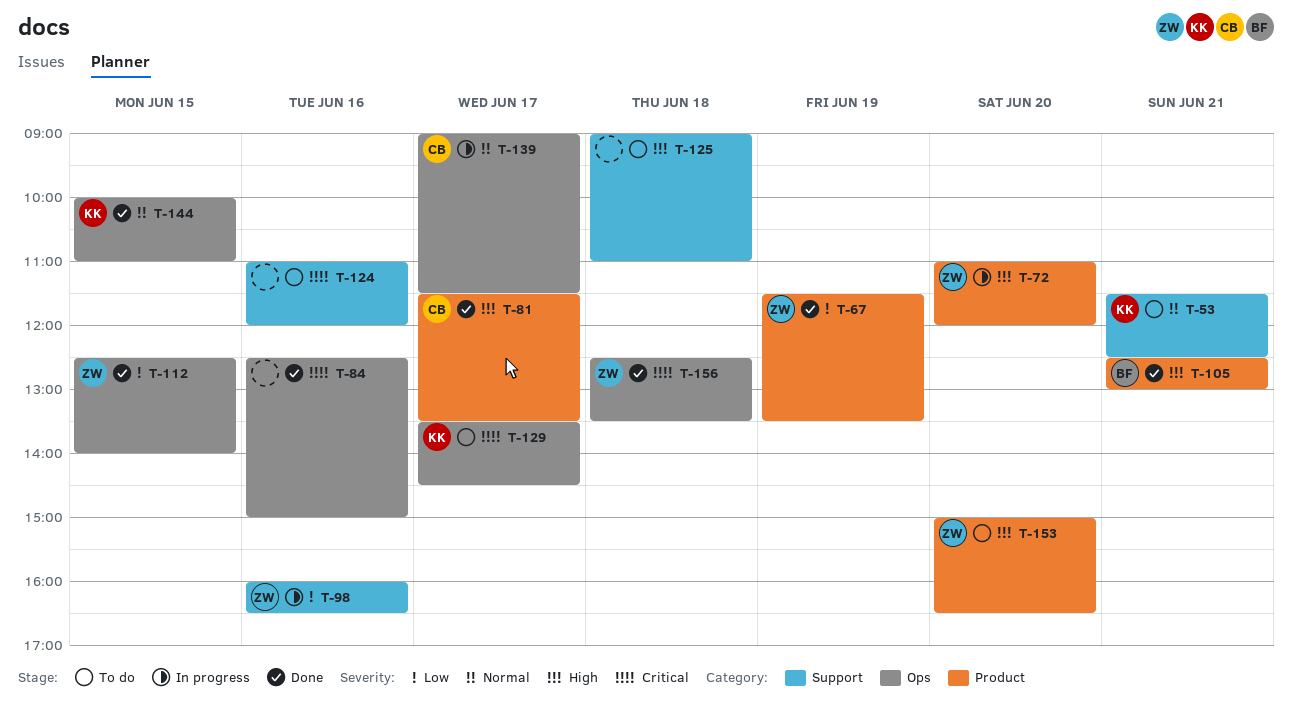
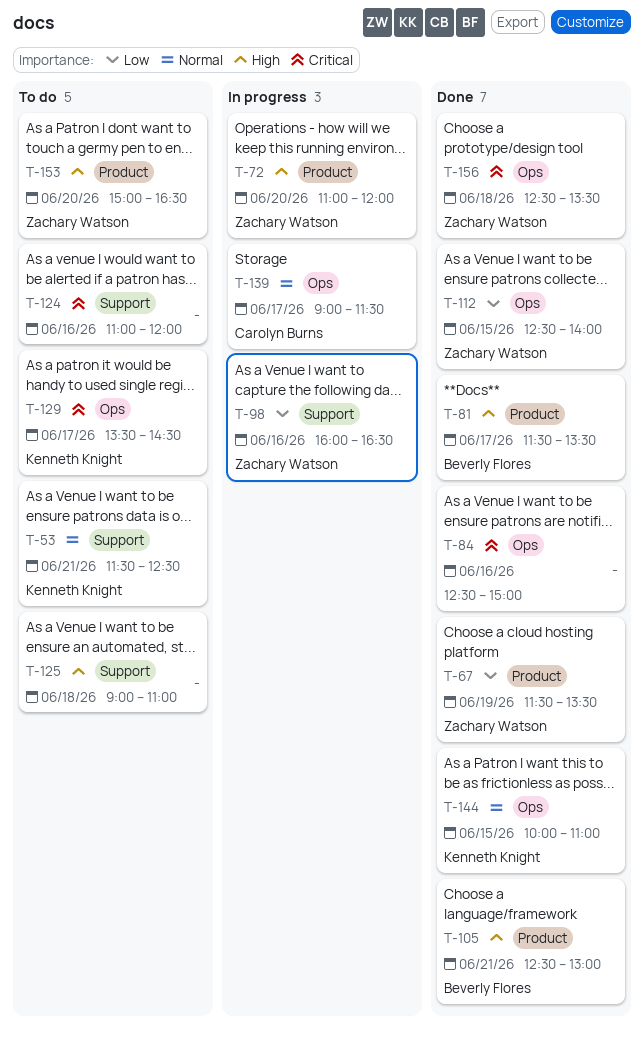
T-81, owner: Carolyn Burns -> Beverly Flores

